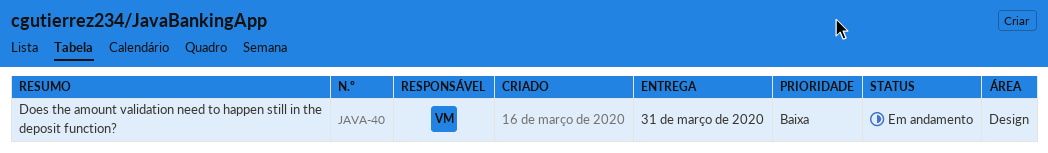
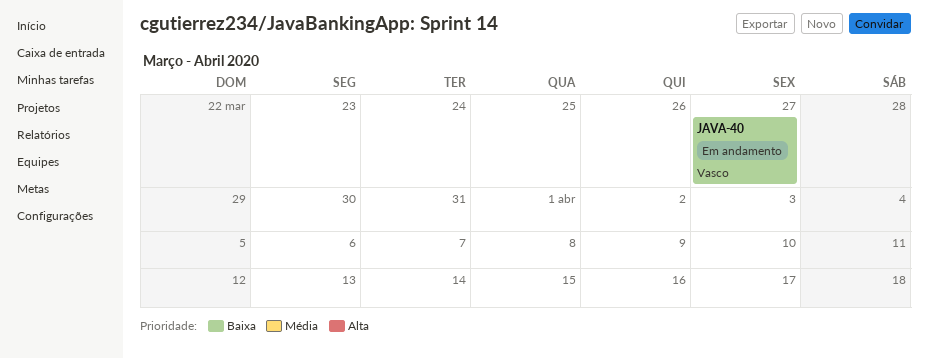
JAVA-40, due: Mar 31 -> Mar 27

